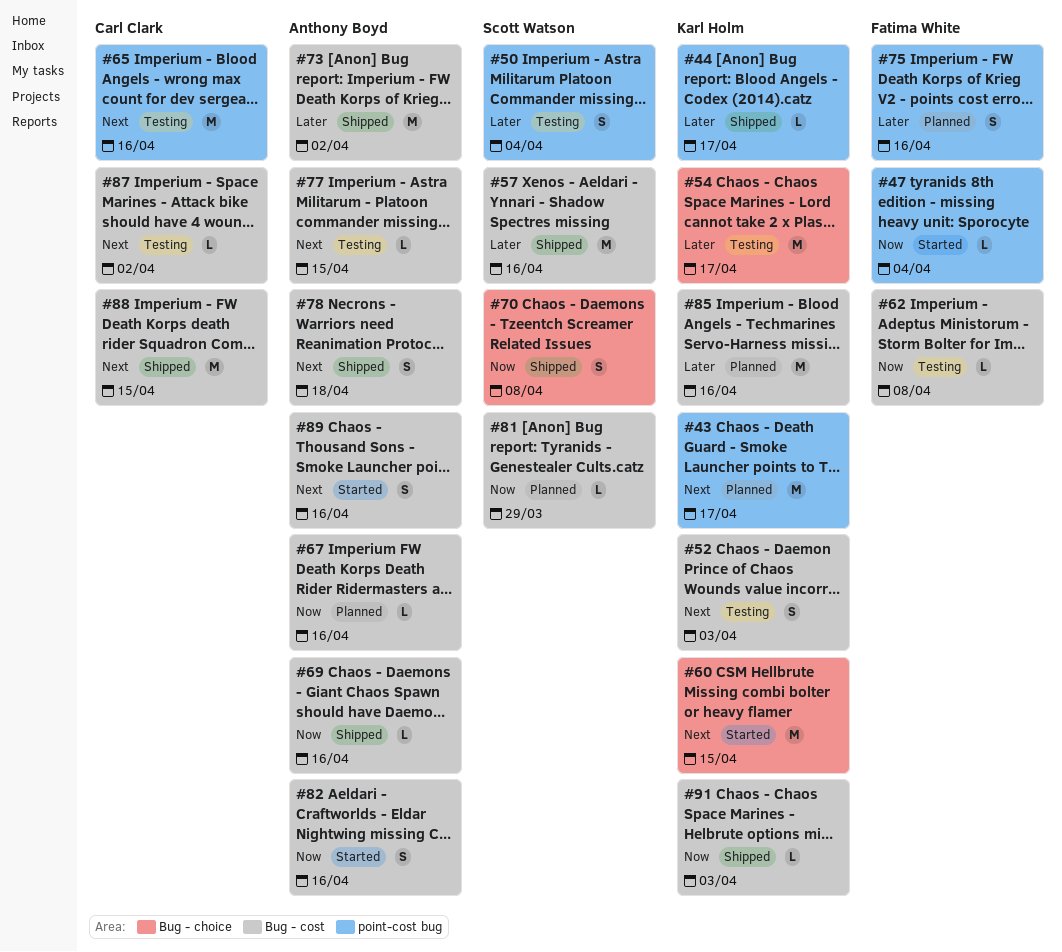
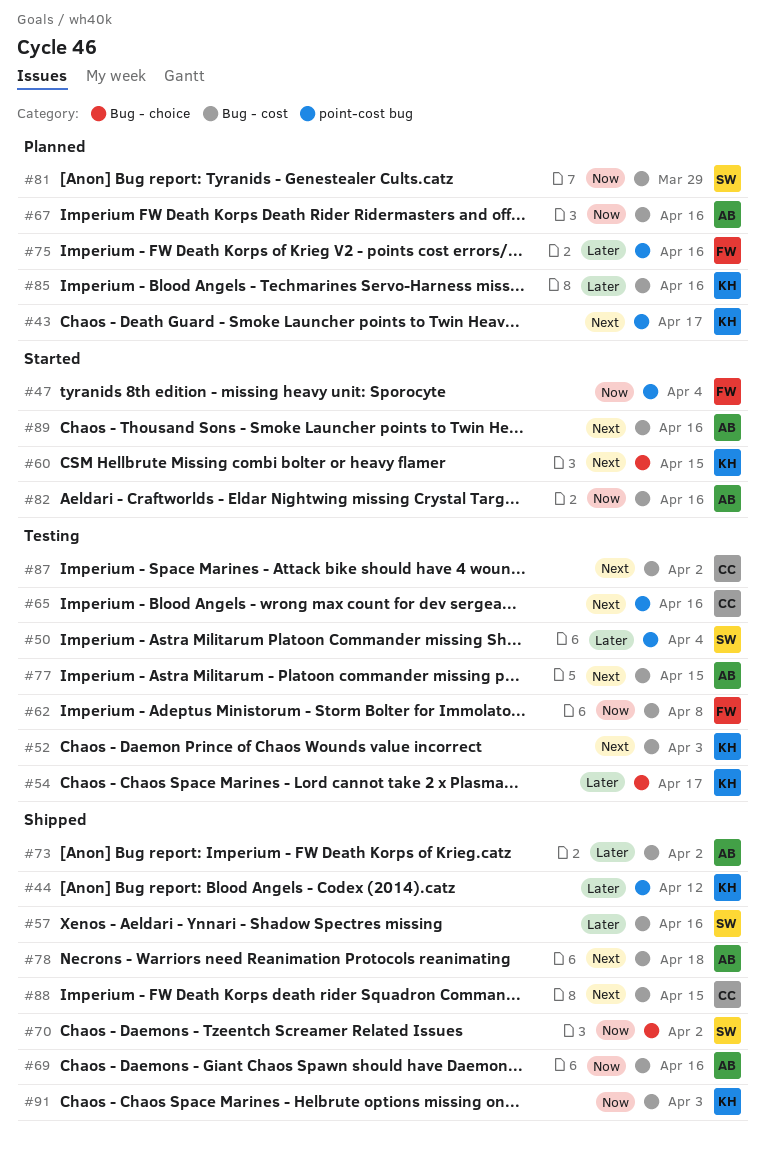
#44, due: Apr 17 -> Apr 12
#70, due: Apr 8 -> Apr 2

